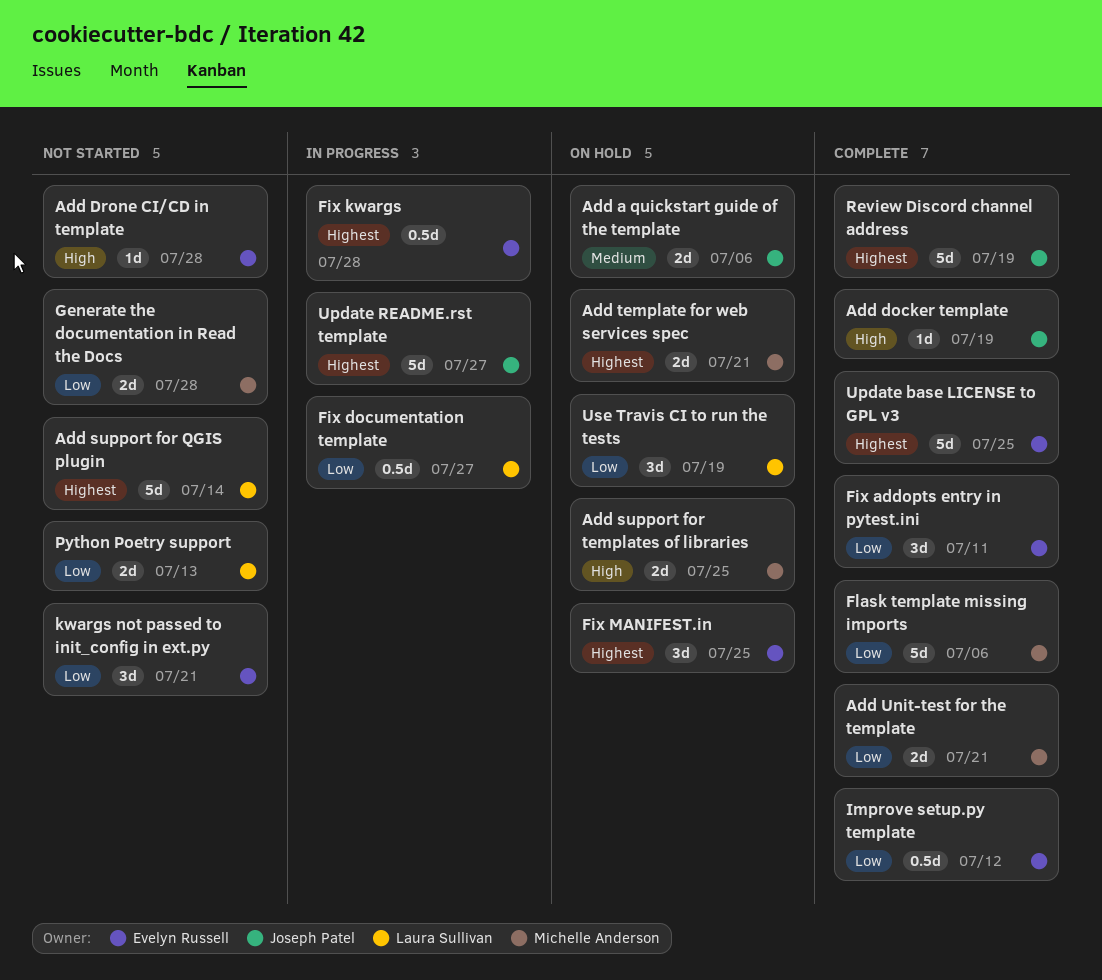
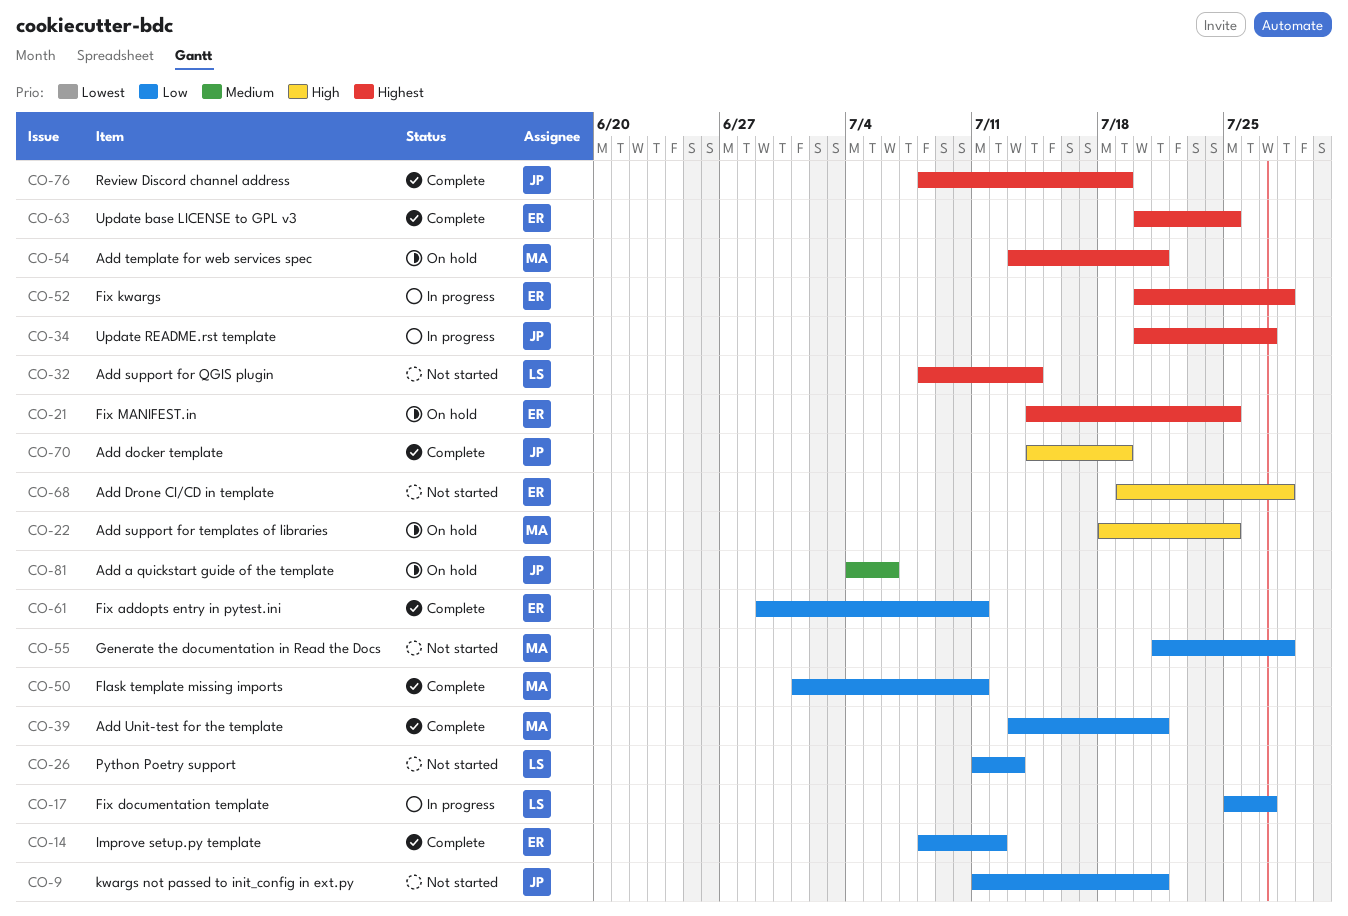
Flask template missing imports, due: Jul 6 -> Jul 11
kwargs not passed to init_config in ext.py, owner: Evelyn Russell -> Joseph Patel
Use Travis CI to run the tests: present -> none

